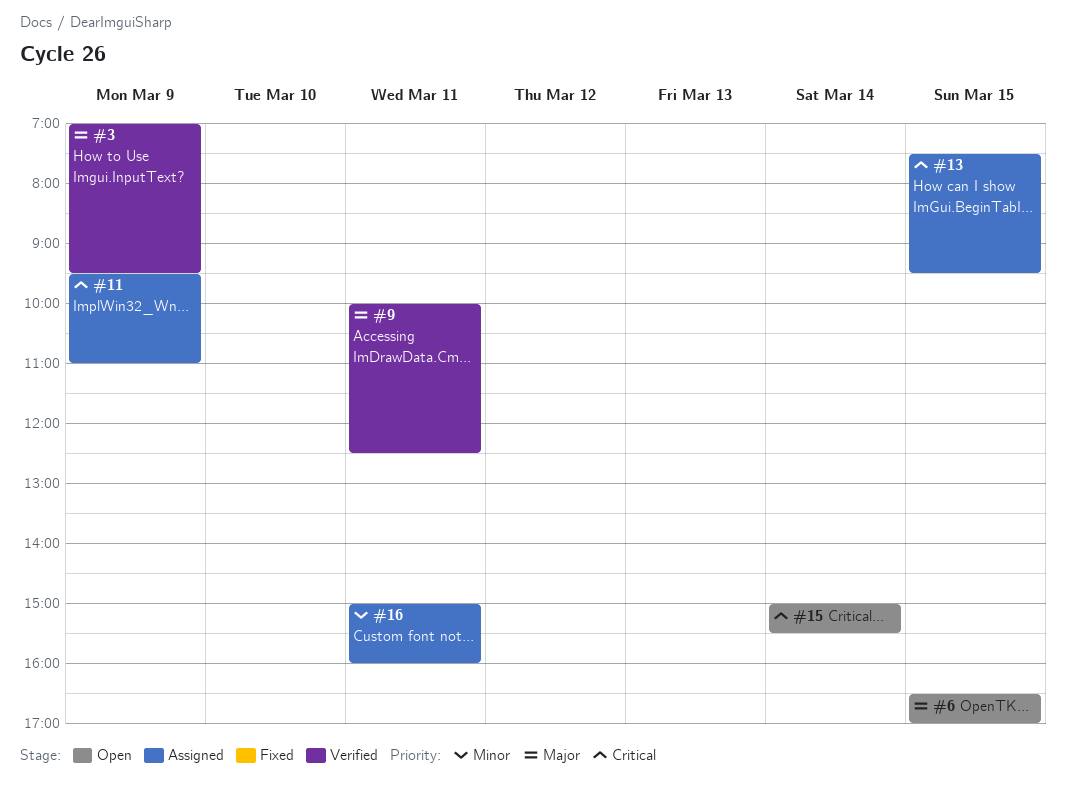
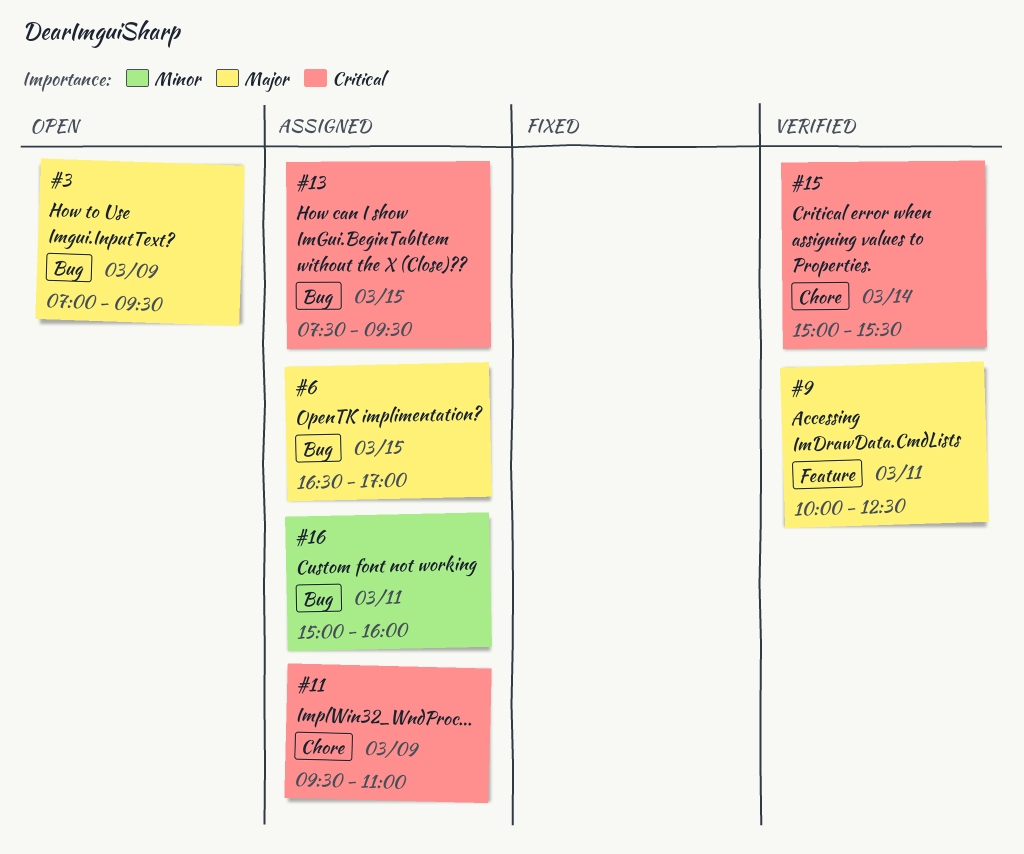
#3, status: Verified -> Open
#6, status: Open -> Assigned
#15, status: Open -> Verified

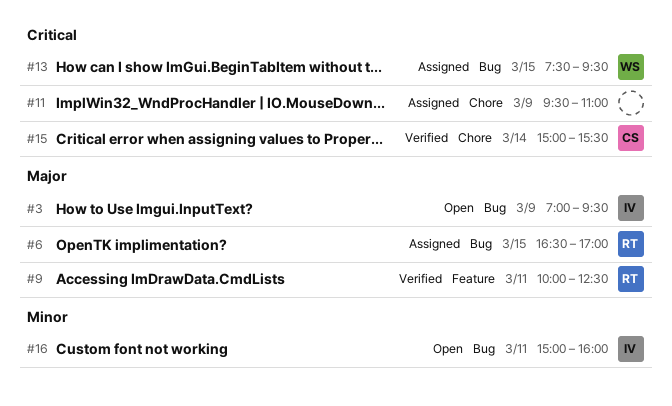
#16, status: Assigned -> Open

